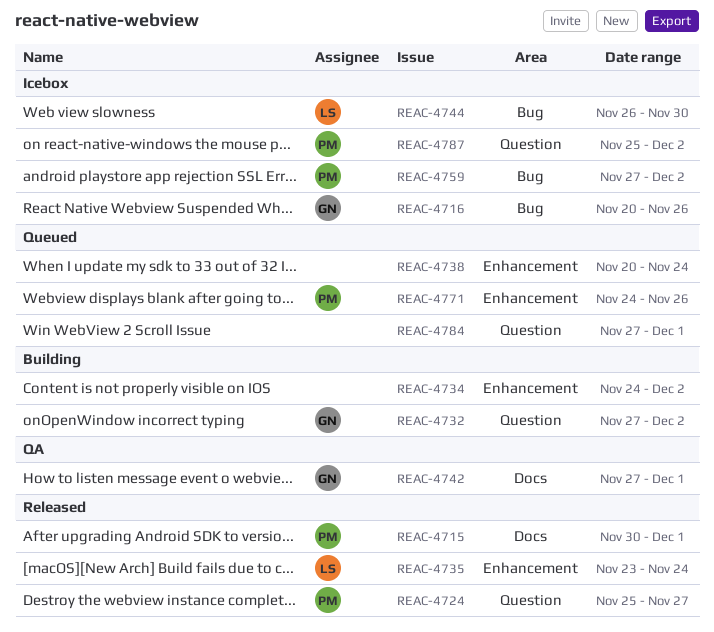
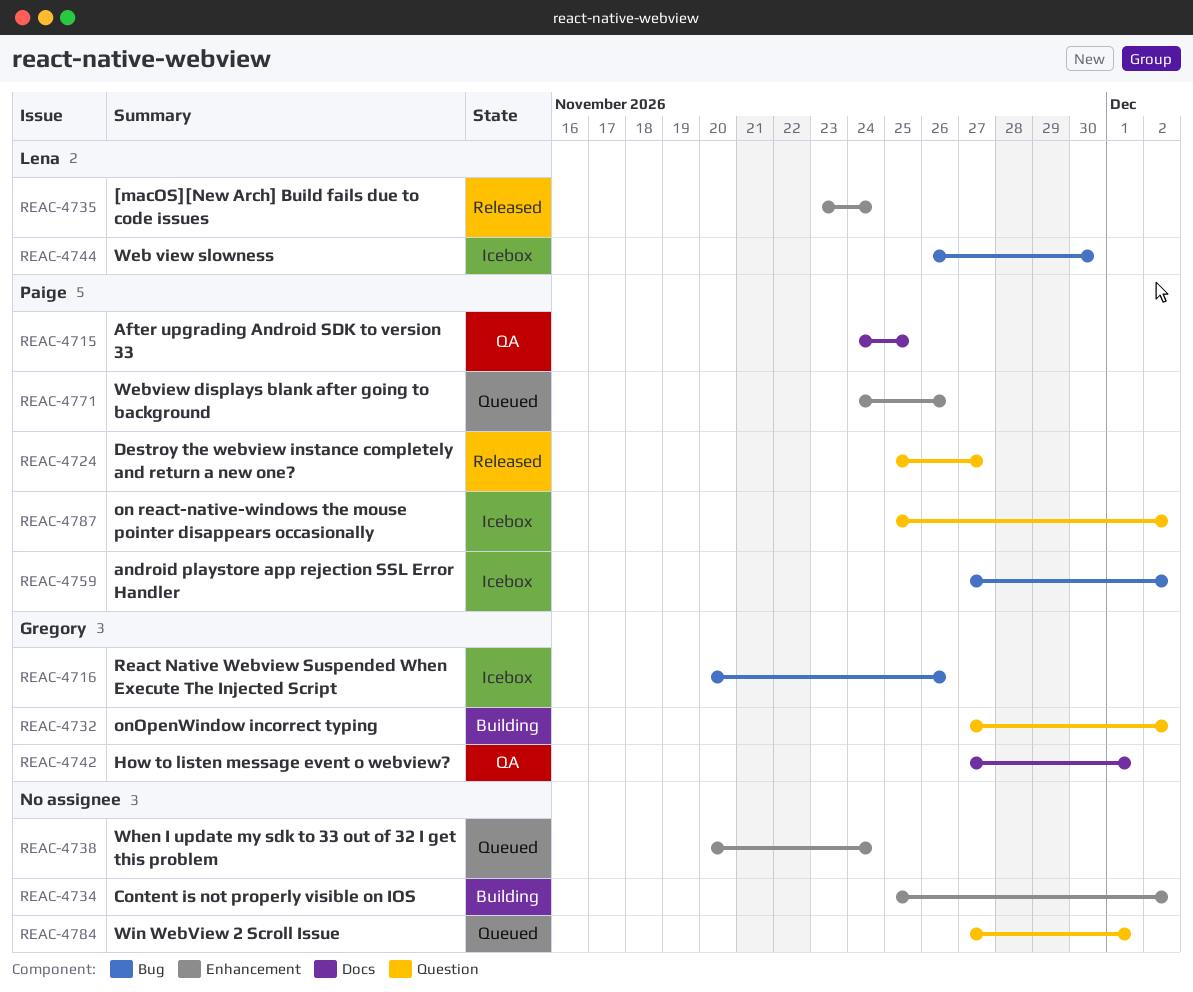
REAC-4715, status: Released -> QA
REAC-4715, start: Nov 30 -> Nov 24
REAC-4715, due: Dec 1 -> Nov 25
REAC-4734, start: Nov 24 -> Nov 25

